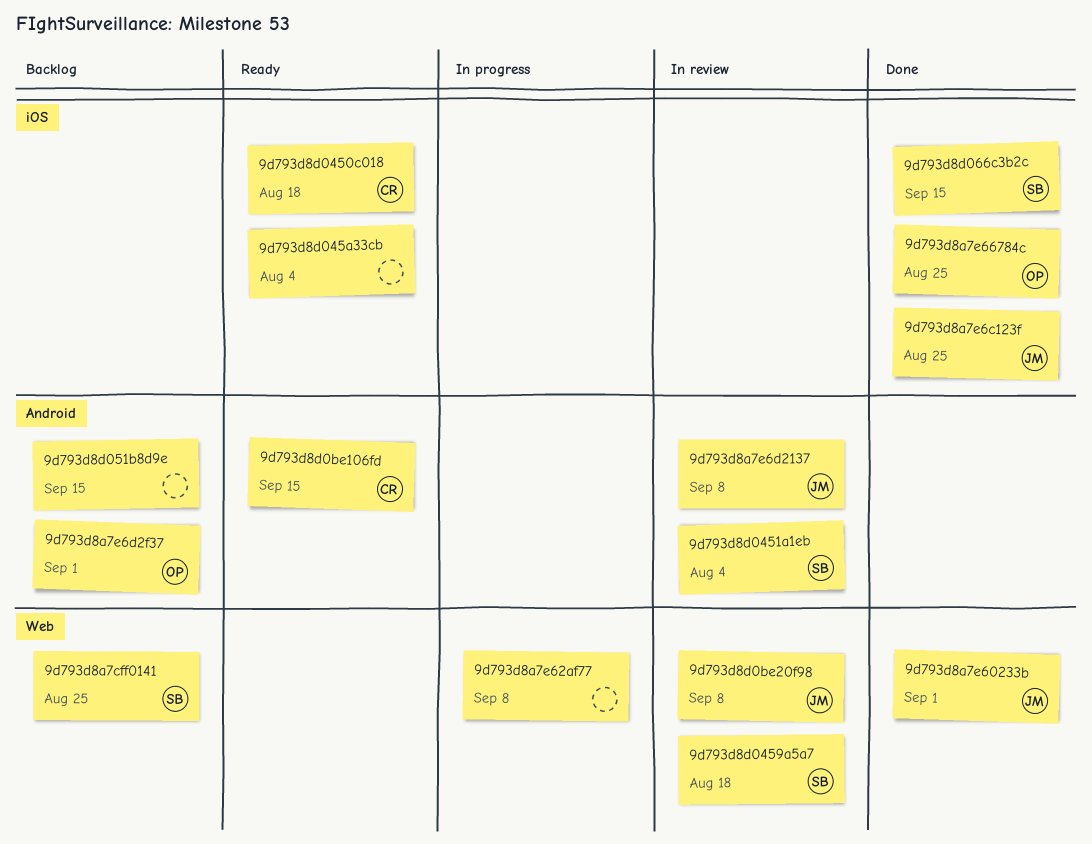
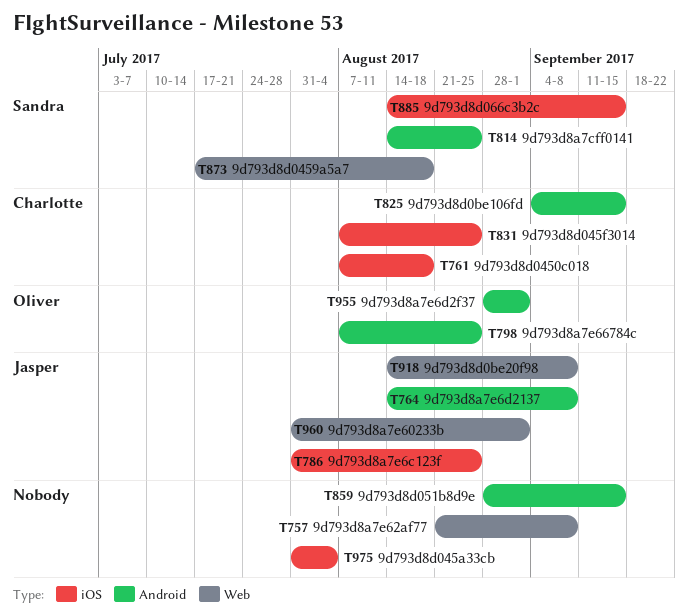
9d793d8a7cff0141, label: Web -> Android
9d793d8a7e66784c, label: iOS -> Android
9d793d8d0451a1eb: present -> none
9d793d8d045f3014: none -> present

